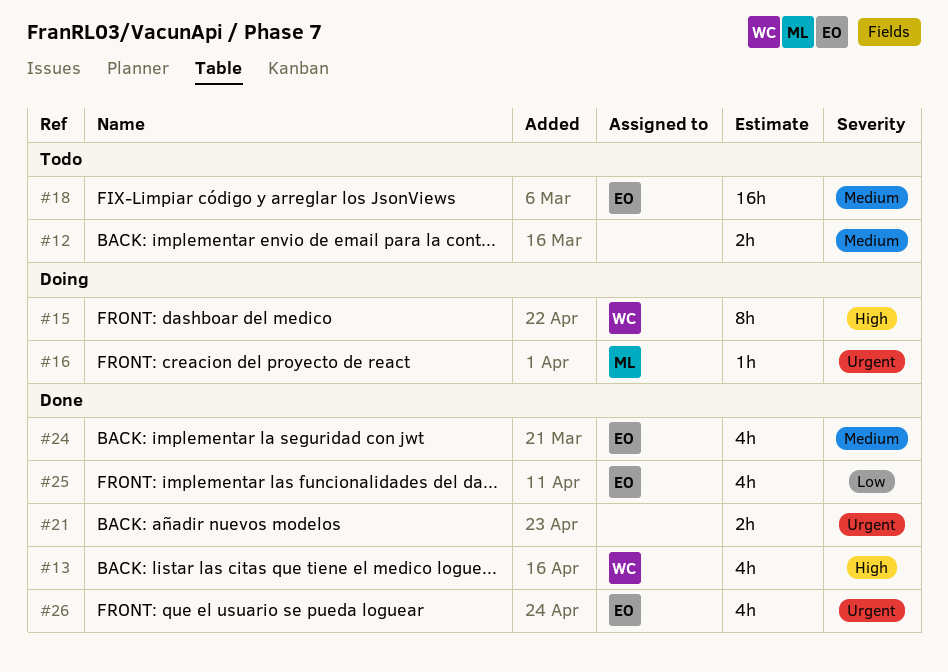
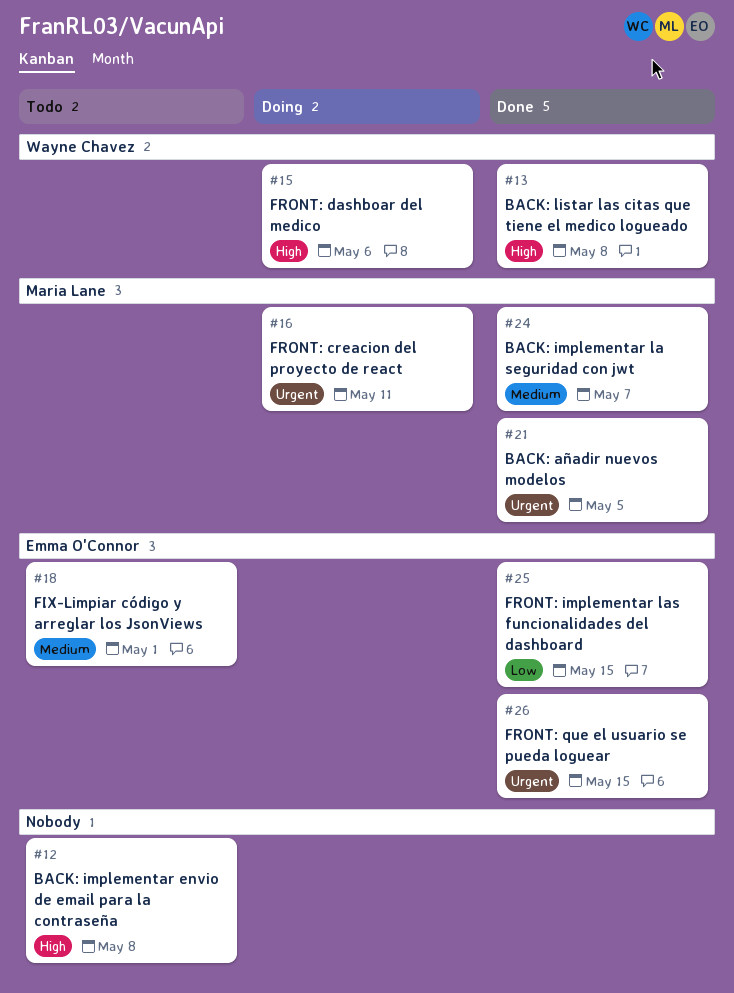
#12, priority: Medium -> High
#21, owner: none -> Maria Lane
#24, owner: Emma O'Connor -> Maria Lane

